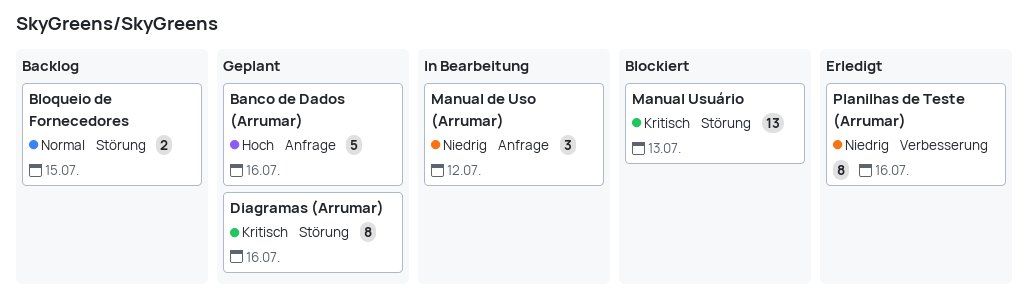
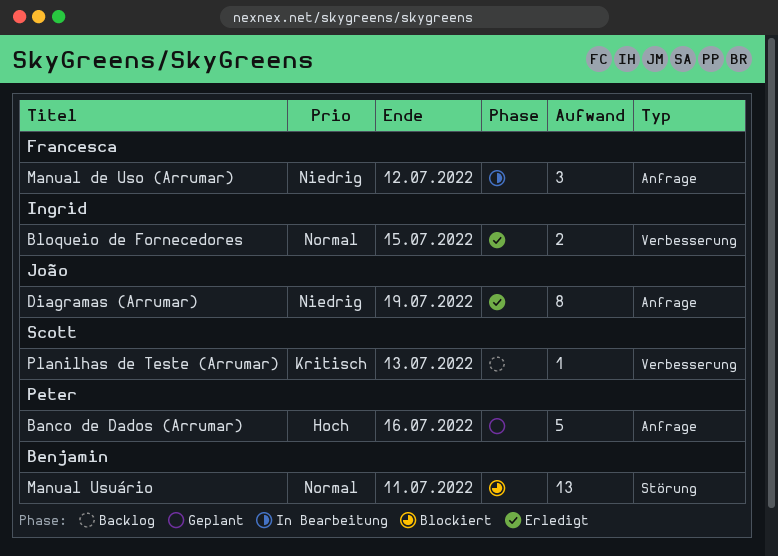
Bloqueio de Fornecedores, status: Backlog -> Erledigt
Bloqueio de Fornecedores, label: Störung -> Verbesserung
Diagramas (Arrumar), status: Geplant -> Erledigt
Diagramas (Arrumar), priority: Kritisch -> Niedrig
Diagramas (Arrumar), label: Störung -> Anfrage
Diagramas (Arrumar), due: Jul 16 -> Jul 19
Manual Usuário, priority: Kritisch -> Normal
Manual Usuário, due: Jul 13 -> Jul 11
Planilhas de Teste (Arrumar), status: Erledigt -> Backlog
Planilhas de Teste (Arrumar), priority: Niedrig -> Kritisch
Planilhas de Teste (Arrumar), estimate: 8 -> 1
Planilhas de Teste (Arrumar), due: Jul 16 -> Jul 13

